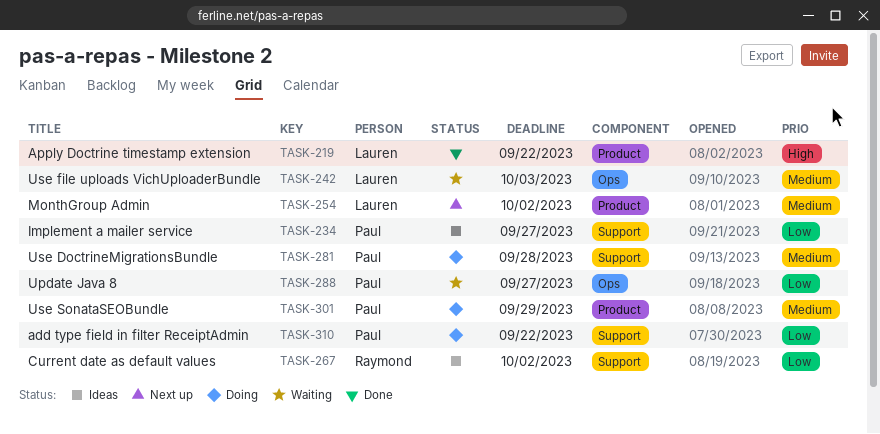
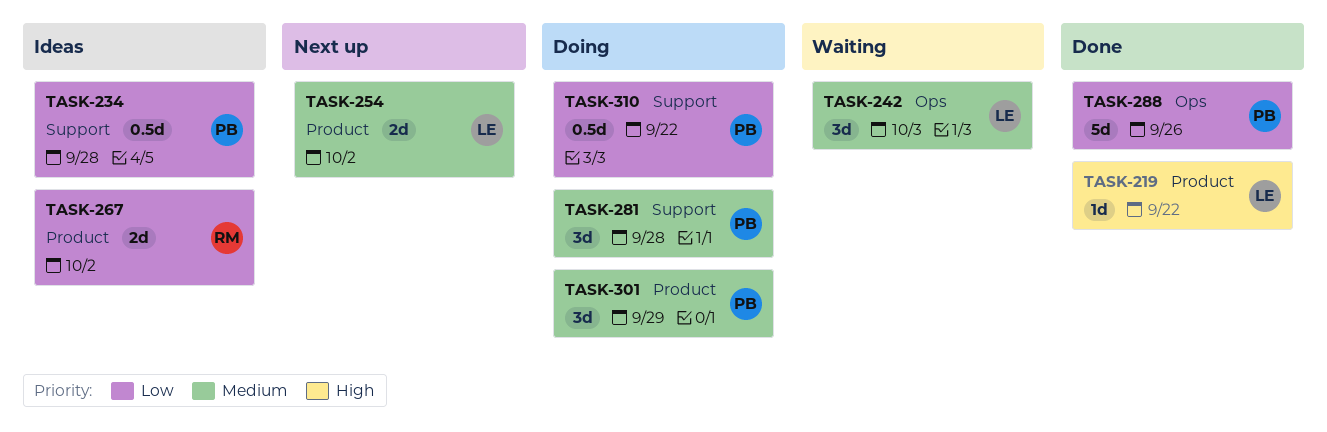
TASK-234, due: Sep 27 -> Sep 28
TASK-267, label: Support -> Product
TASK-288, status: Waiting -> Done
TASK-288, due: Sep 27 -> Sep 26

